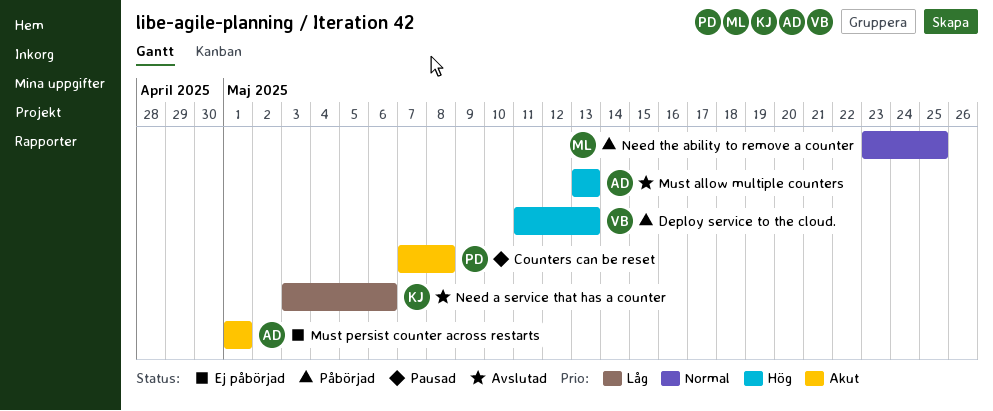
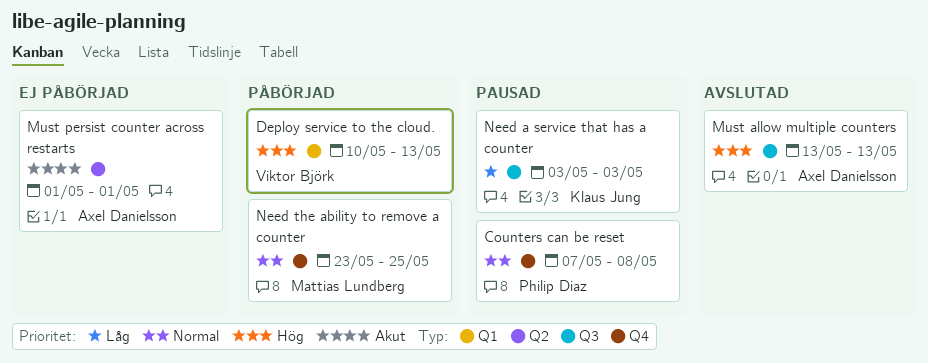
Counters can be reset, priority: Akut -> Normal
Deploy service to the cloud., start: May 11 -> May 10
Need a service that has a counter, status: Avslutad -> Pausad
Need a service that has a counter, due: May 6 -> May 3

